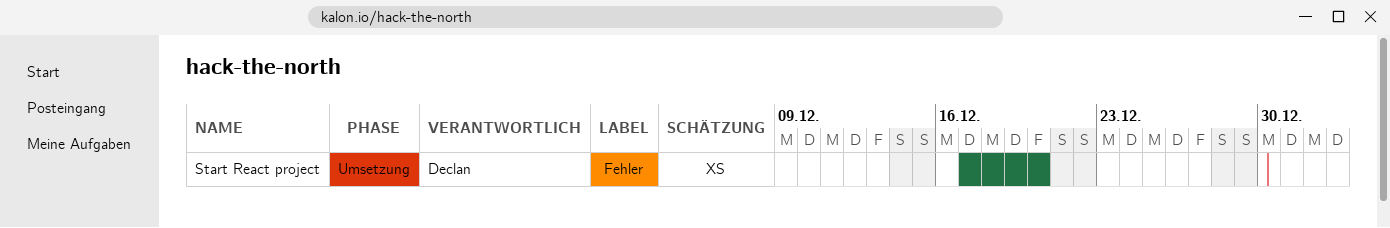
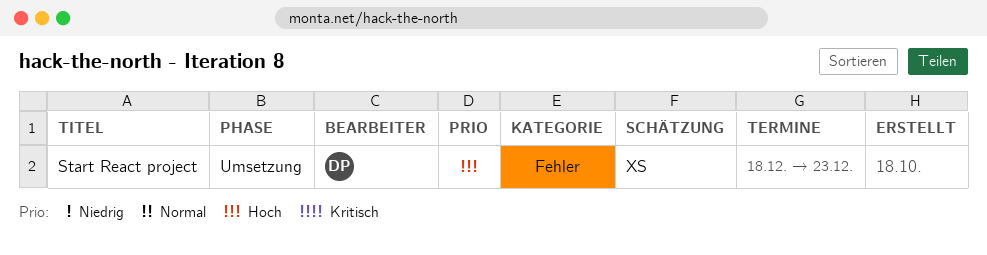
Start React project, start: Dec 17 -> Dec 18
Start React project, due: Dec 20 -> Dec 23

